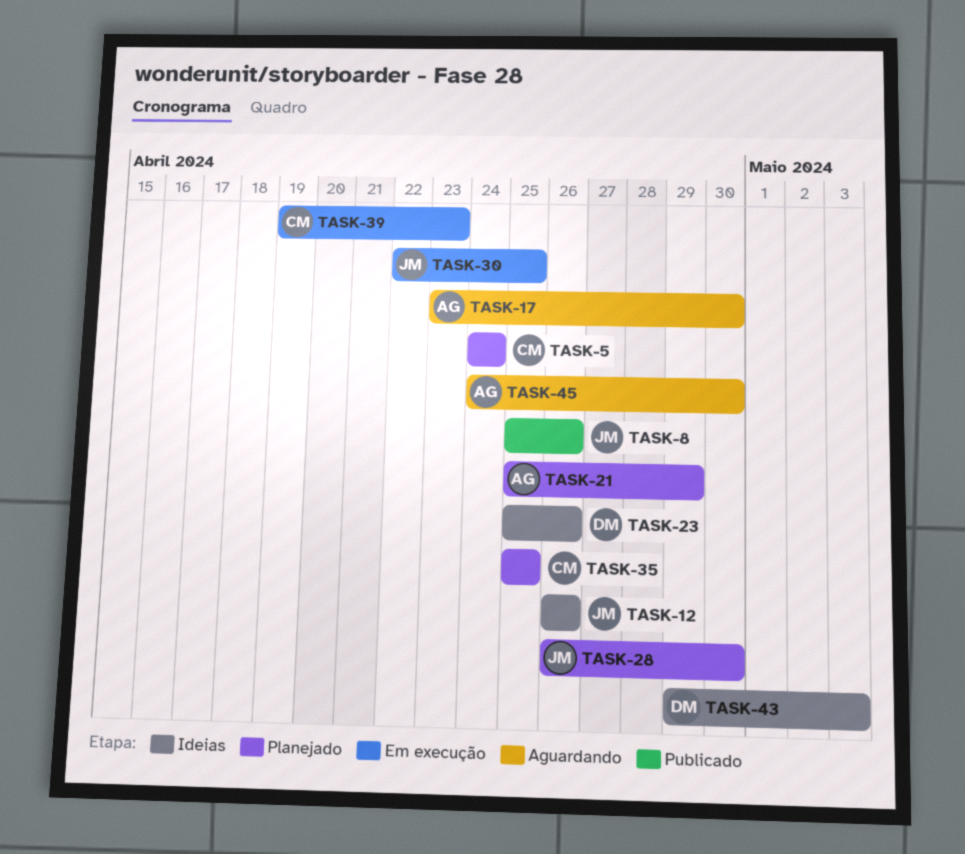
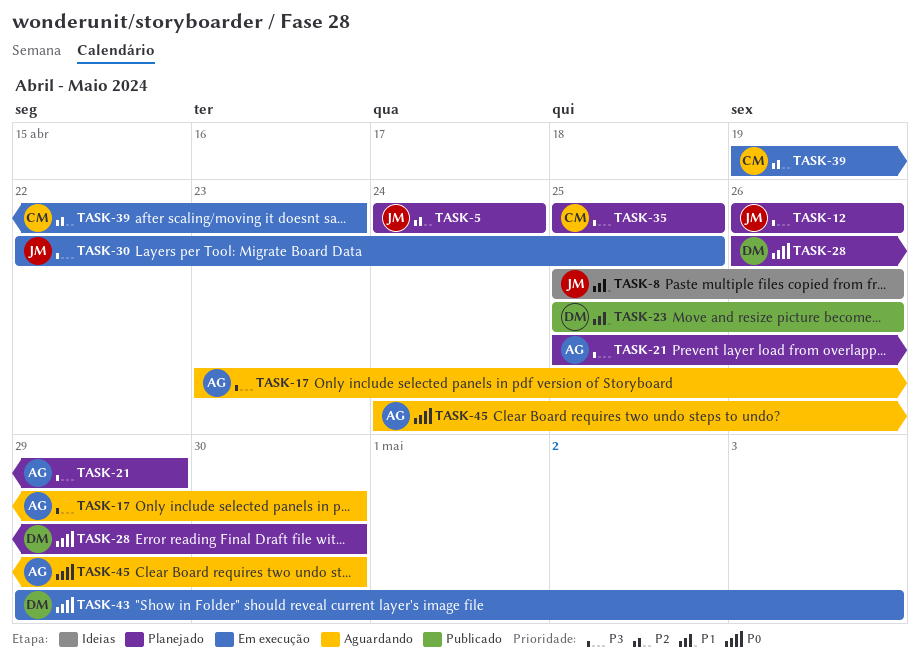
TASK-5, owner: CM -> JM
TASK-8, status: Publicado -> Ideias
TASK-12, status: Ideias -> Planejado
TASK-23, status: Ideias -> Publicado
TASK-28, owner: JM -> DM
TASK-43, status: Ideias -> Em execução

